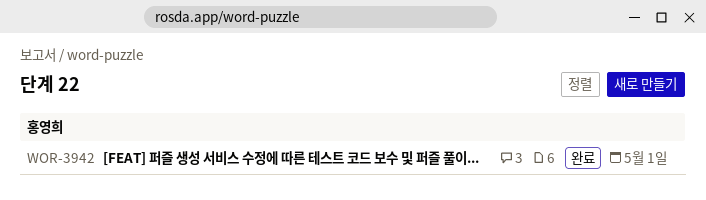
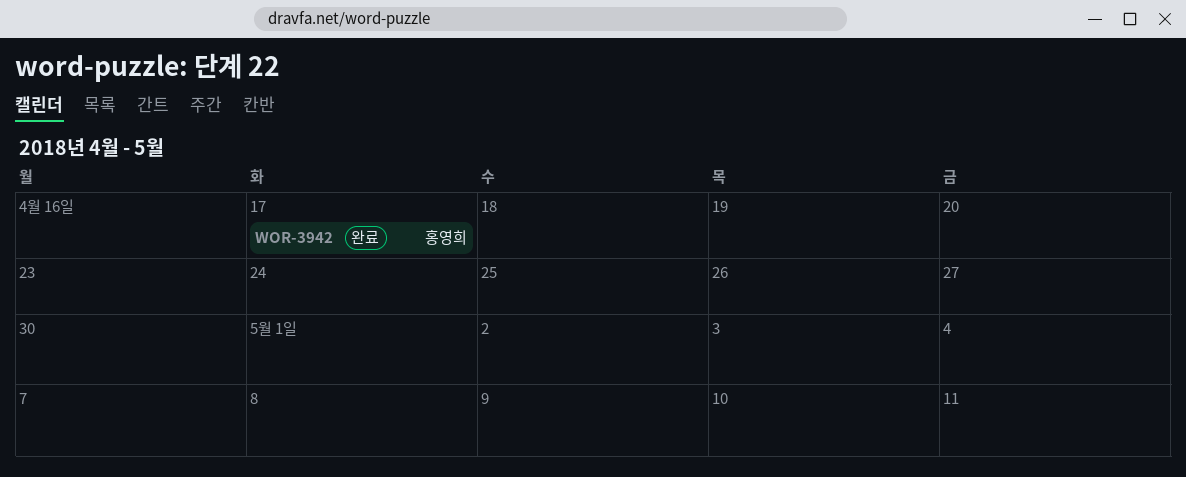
WOR-3942, due: May 1 -> Apr 17

